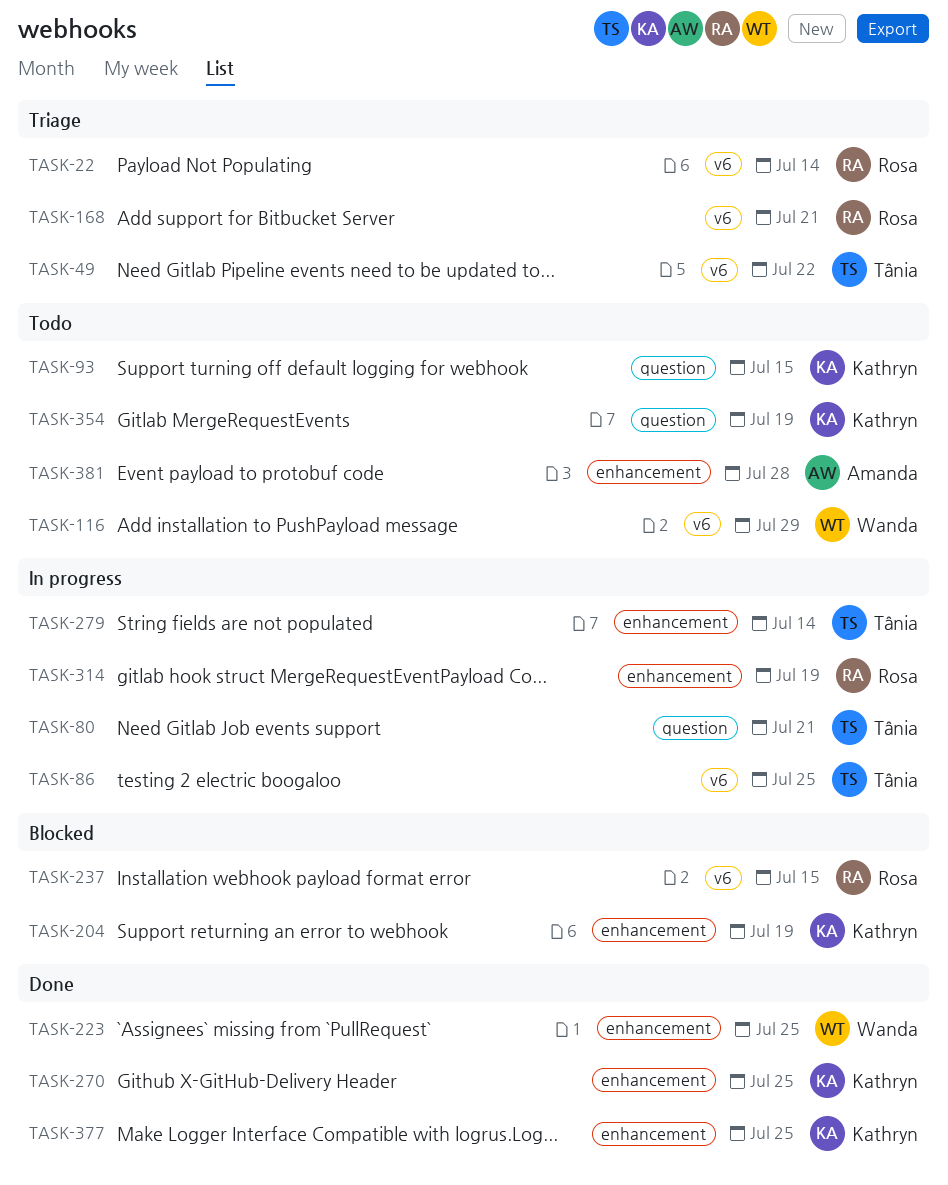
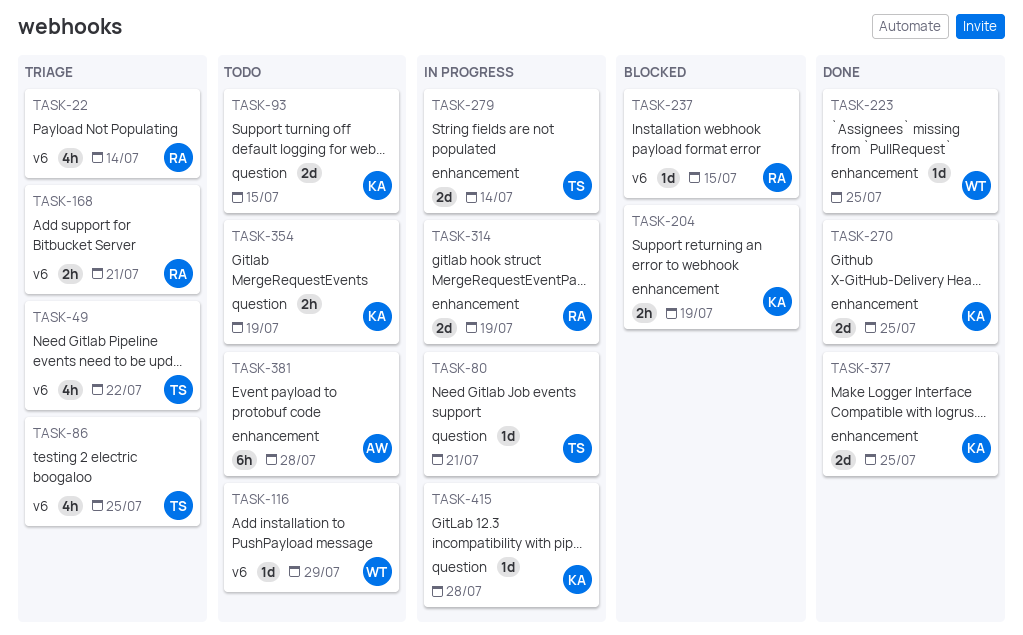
TASK-86, status: In progress -> Triage
TASK-415: none -> present

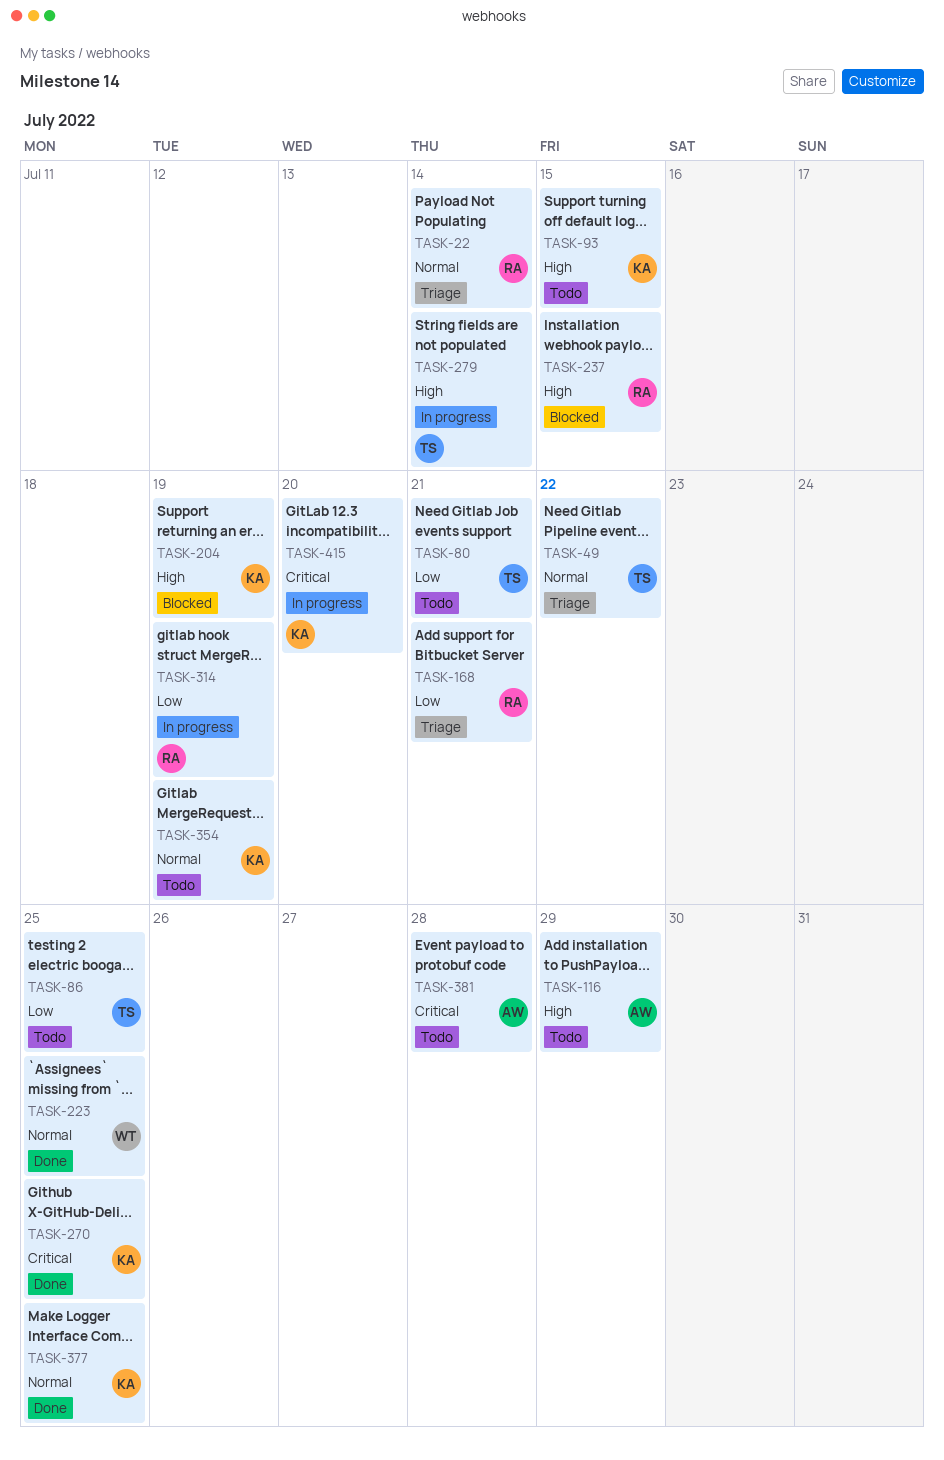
TASK-80, status: In progress -> Todo
TASK-86, status: Triage -> Todo
TASK-116, owner: WT -> AW
TASK-415, due: Jul 28 -> Jul 20

